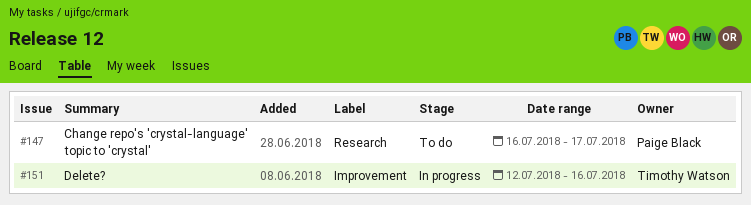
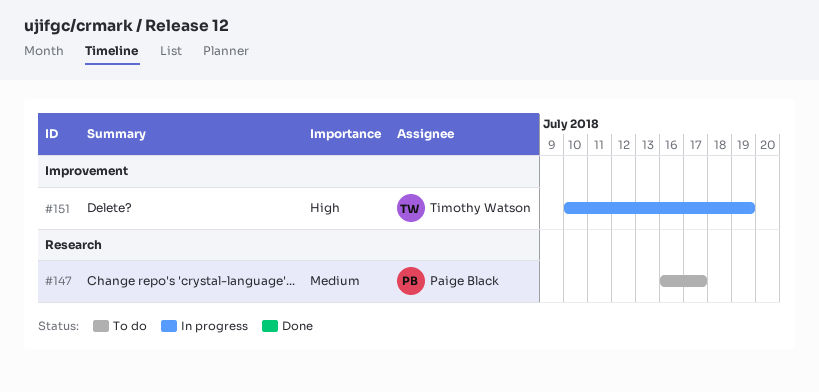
#151, start: Jul 12 -> Jul 10
#151, due: Jul 16 -> Jul 19

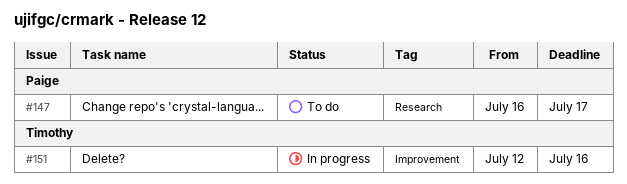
#151, start: Jul 10 -> Jul 12
#151, due: Jul 19 -> Jul 16

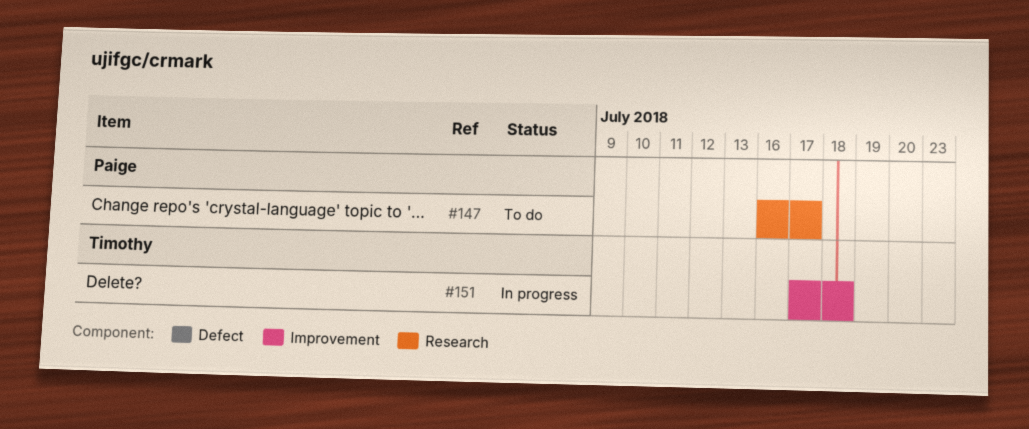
#151, start: Jul 12 -> Jul 17
#151, due: Jul 16 -> Jul 18

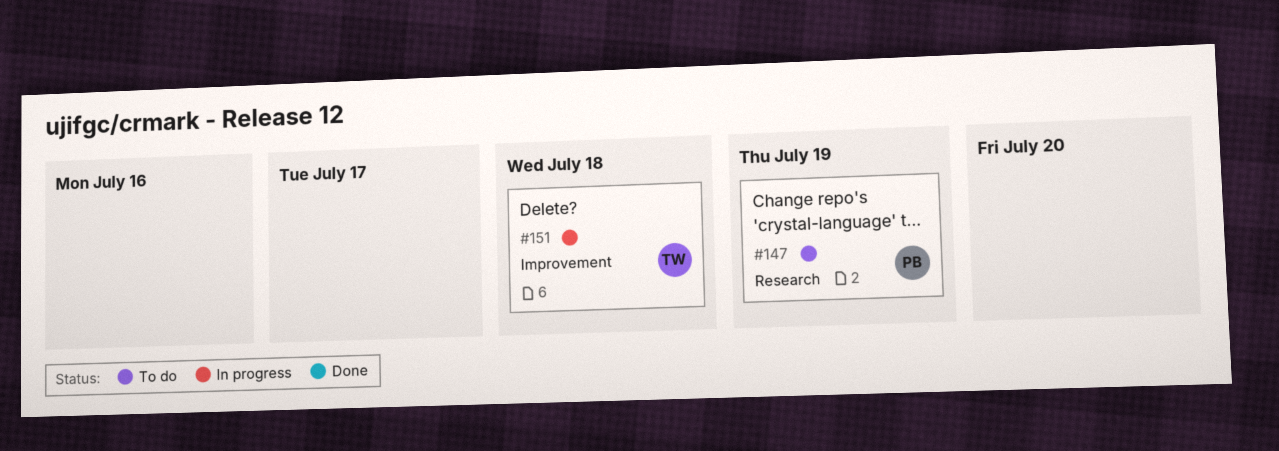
#147, due: Jul 17 -> Jul 19

